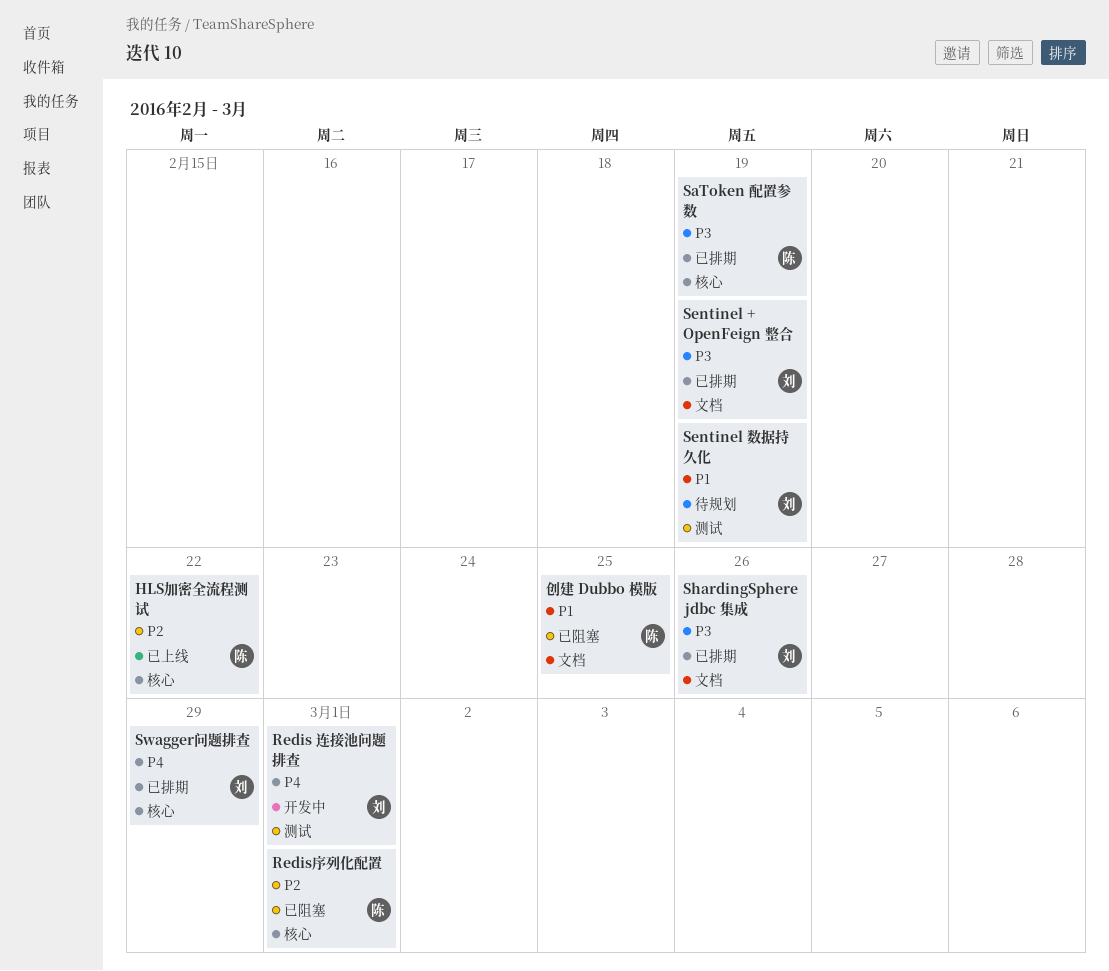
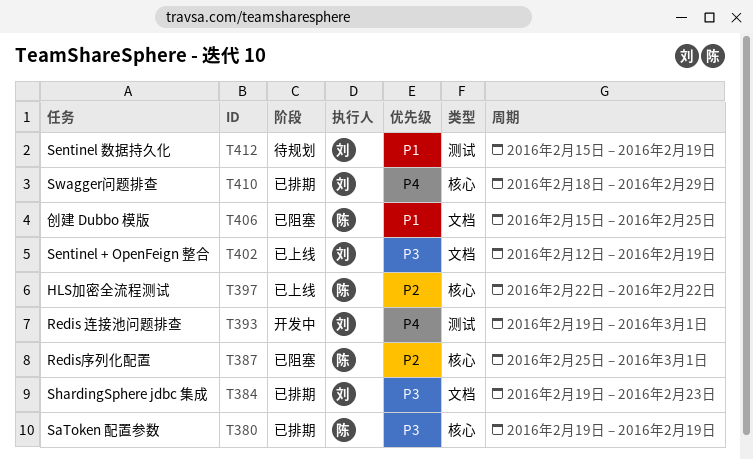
Sentinel + OpenFeign 整合, status: 已排期 -> 已上线
ShardingSphere jdbc 集成, due: Feb 26 -> Feb 23

